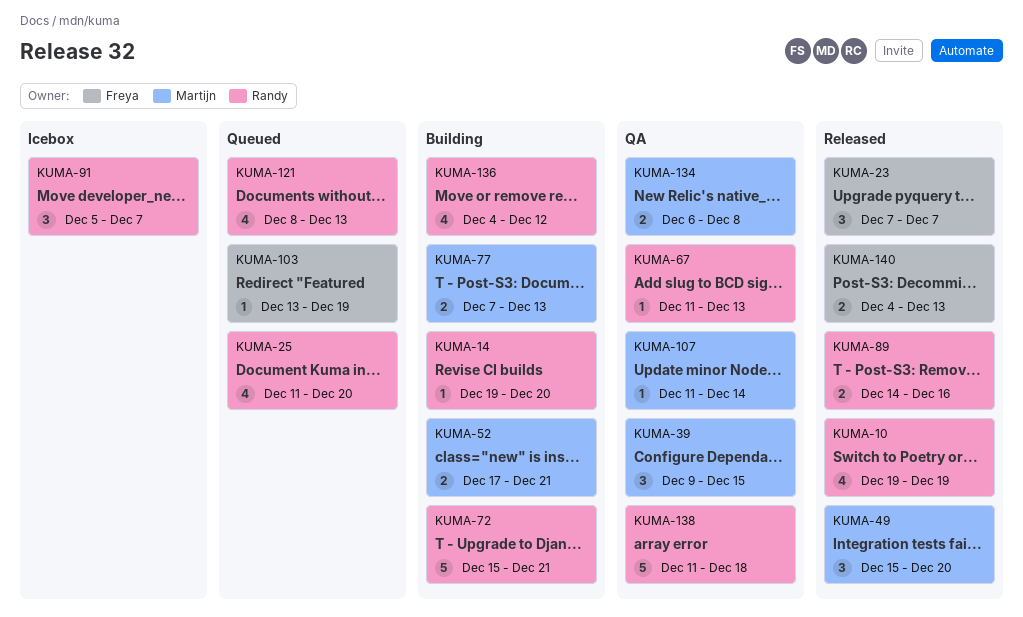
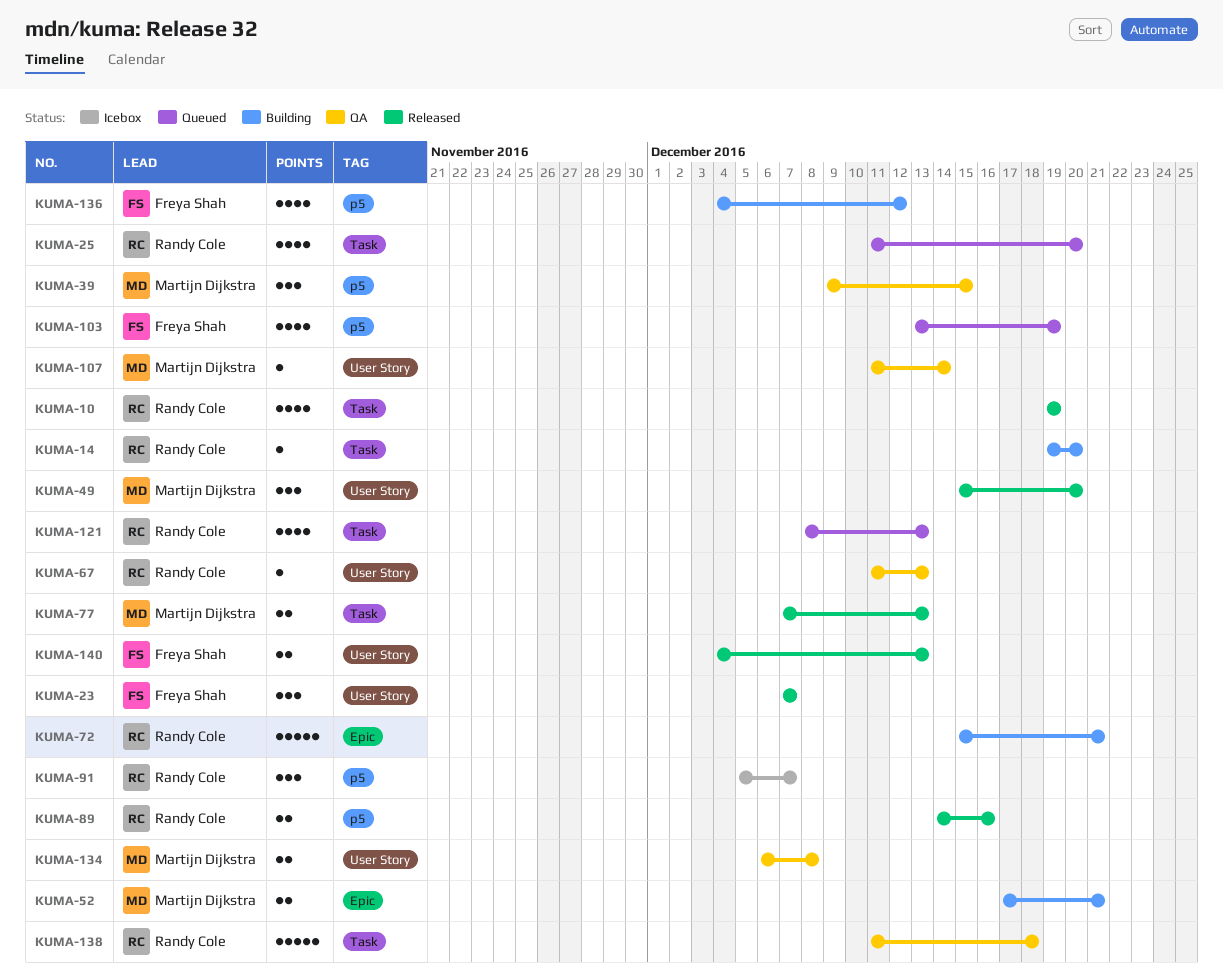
KUMA-77, status: Building -> Released
KUMA-103, estimate: 1 -> 4
KUMA-136, owner: Randy Cole -> Freya Shah

